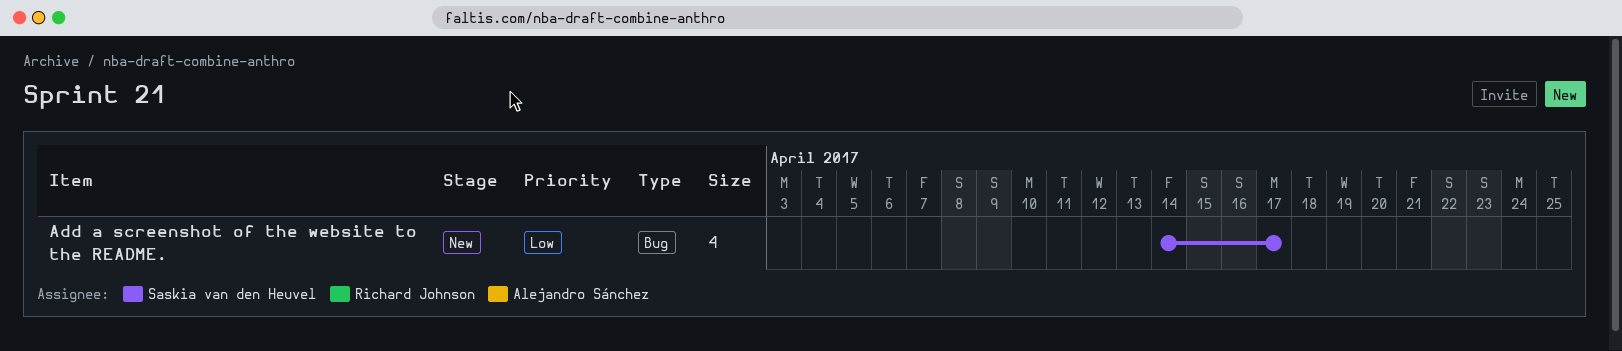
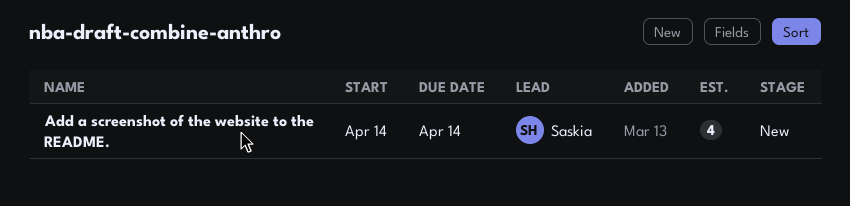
Add a screenshot of the website to the README., due: Apr 17 -> Apr 14

